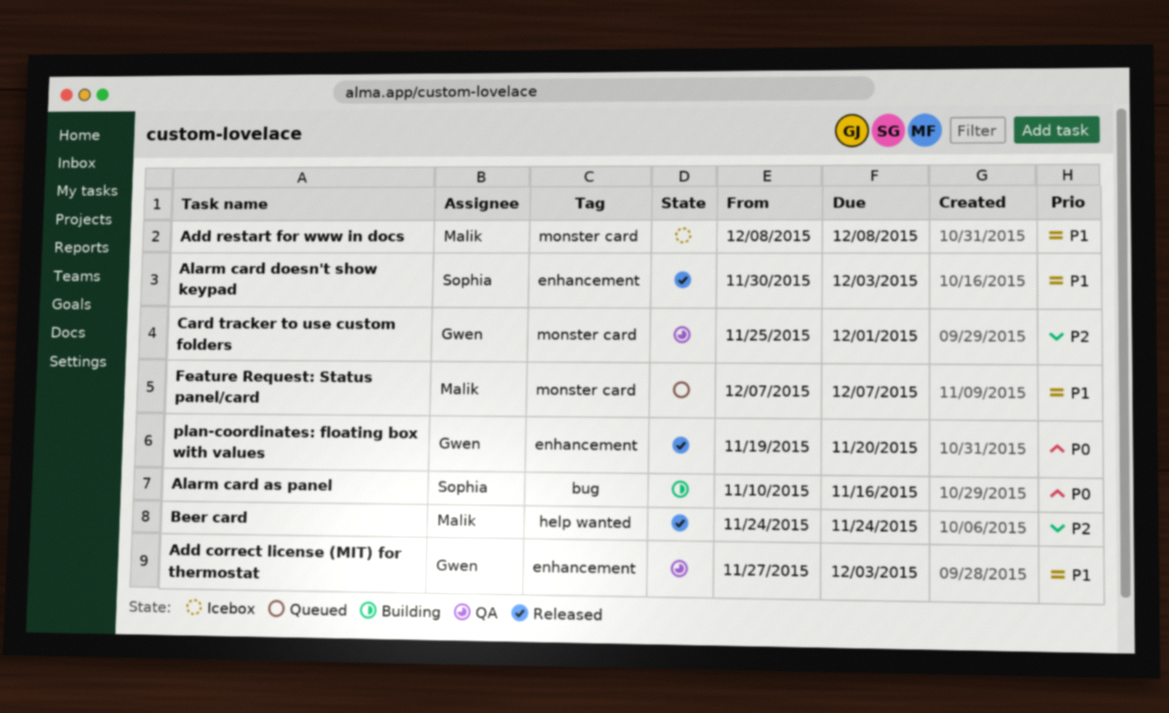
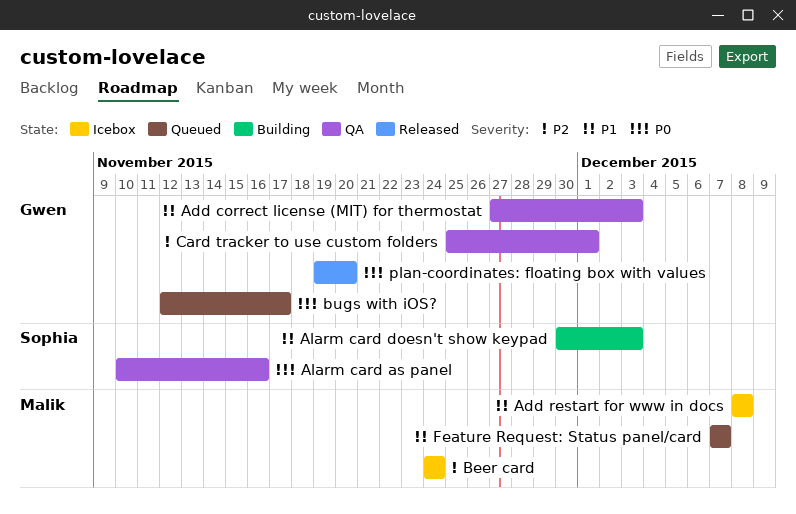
Alarm card as panel, status: Building -> QA
Alarm card doesn't show keypad, status: Released -> Building
Beer card, status: Released -> Icebox
bugs with iOS?: none -> present

